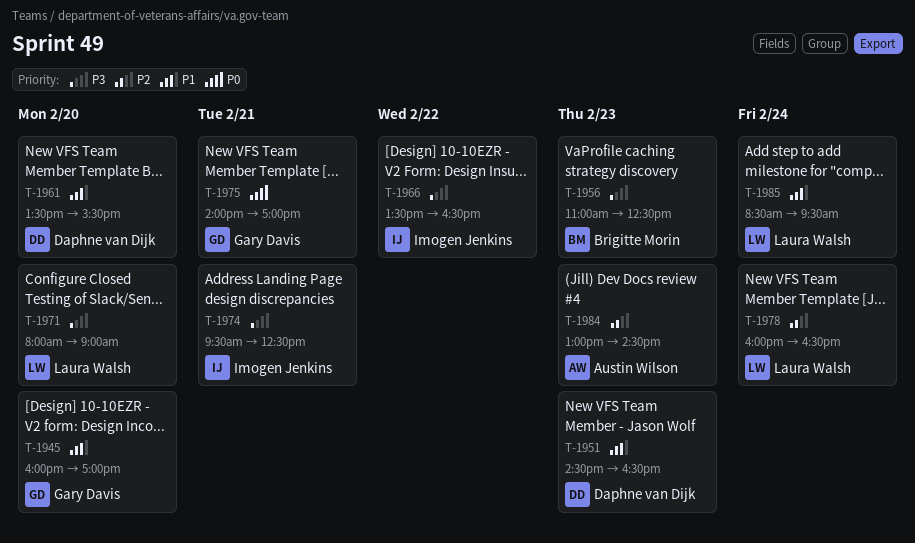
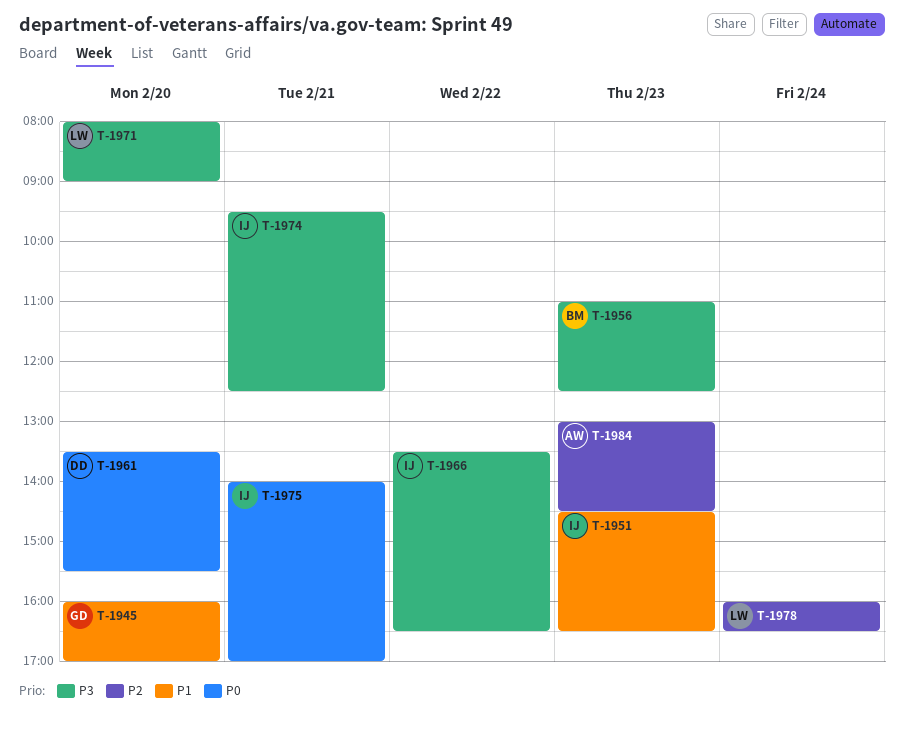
T-1951, owner: Daphne van Dijk -> Imogen Jenkins
T-1961, priority: P1 -> P0
T-1975, owner: Gary Davis -> Imogen Jenkins
T-1985: present -> none

